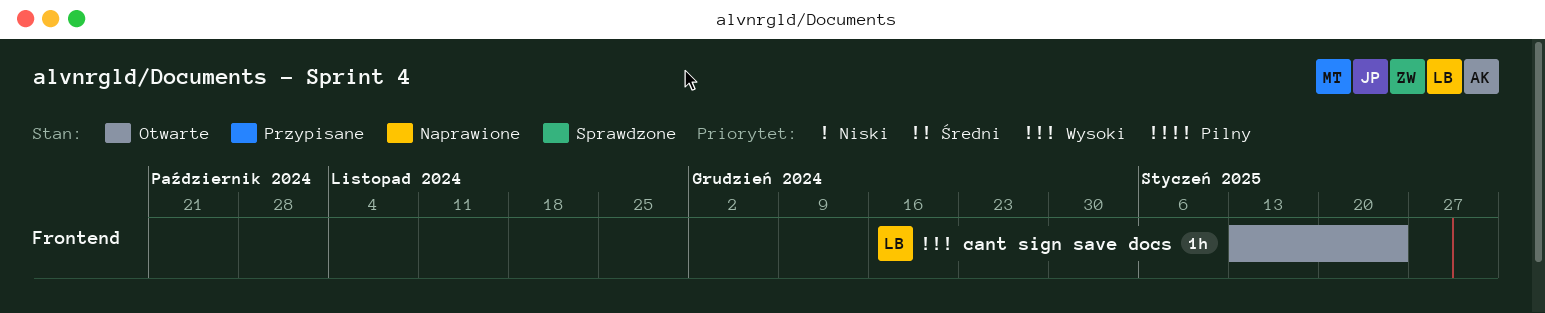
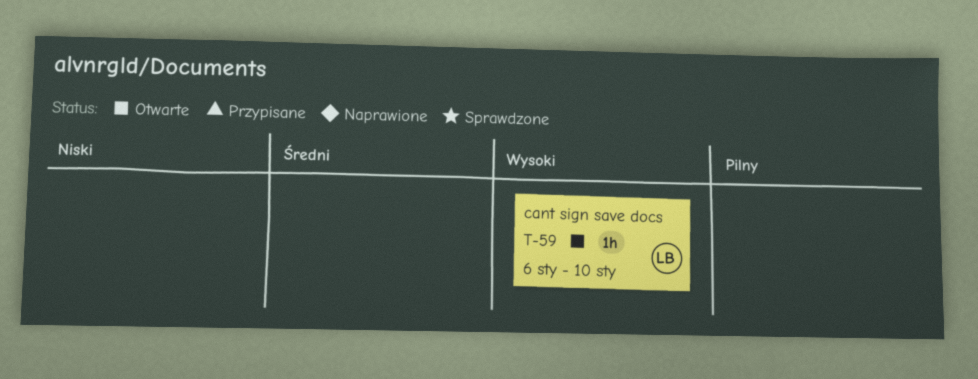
cant sign save docs, start: Jan 13 -> Jan 6
cant sign save docs, due: Jan 24 -> Jan 10

